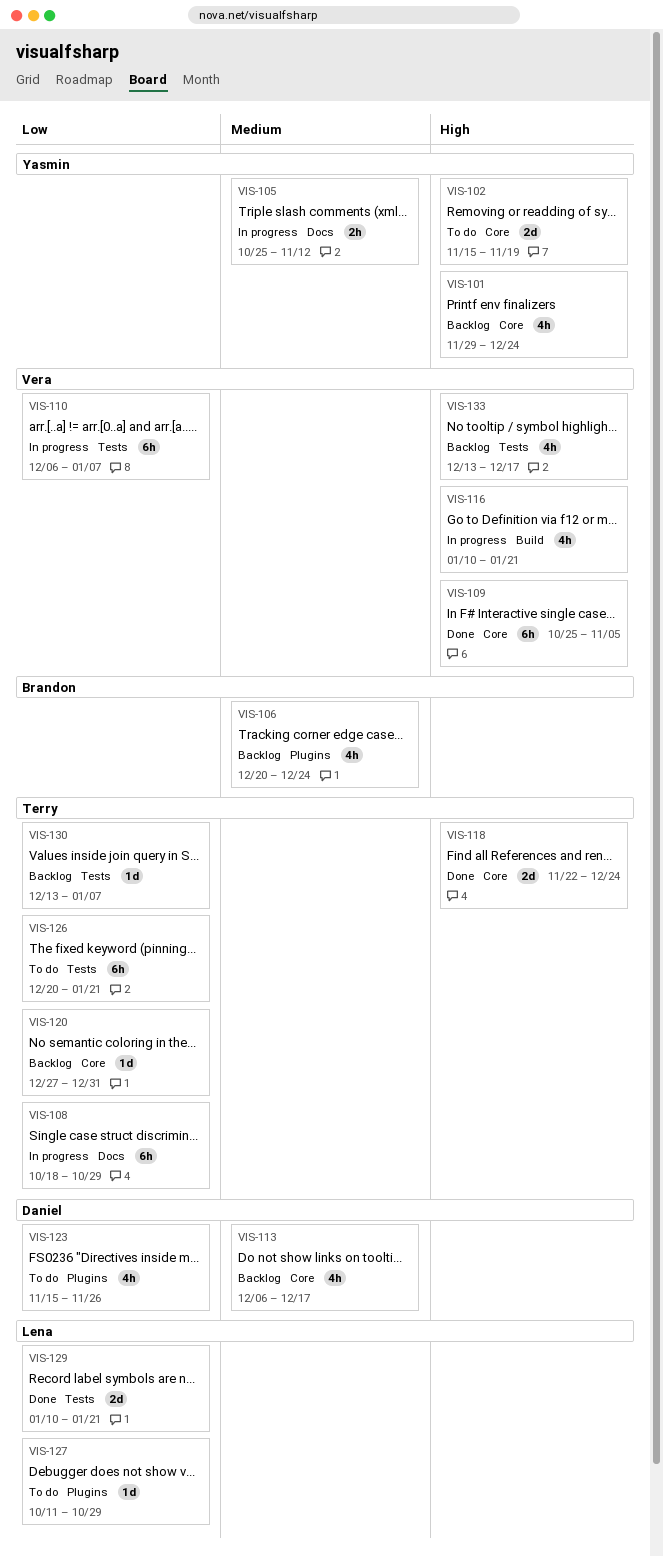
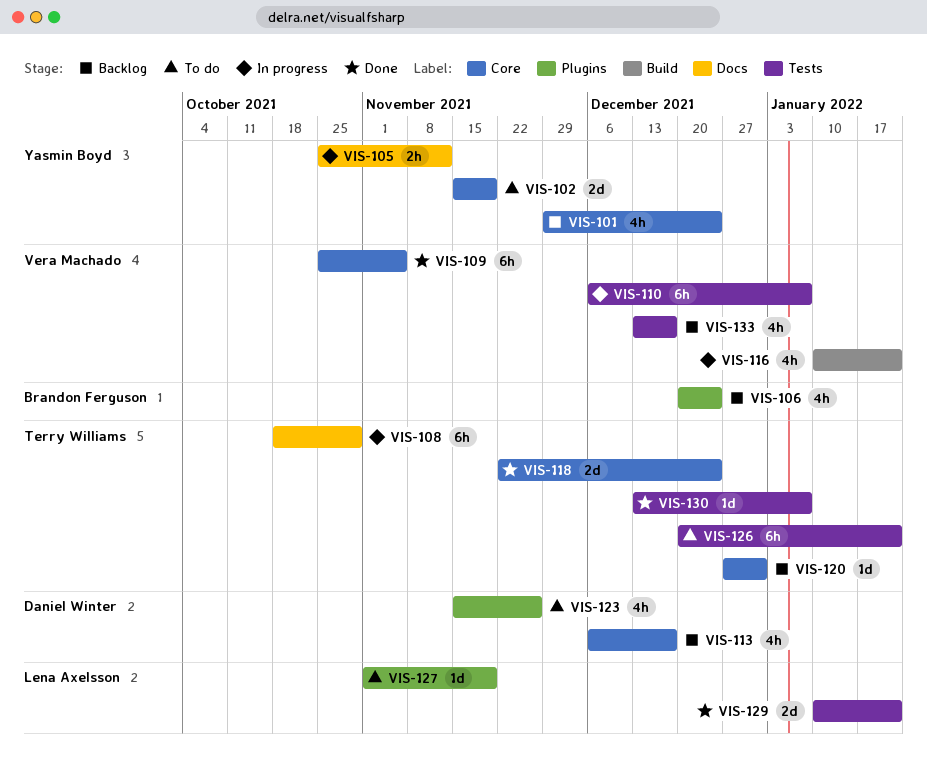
VIS-127, start: Oct 11 -> Nov 1
VIS-127, due: Oct 29 -> Nov 19
VIS-130, status: Backlog -> Done

